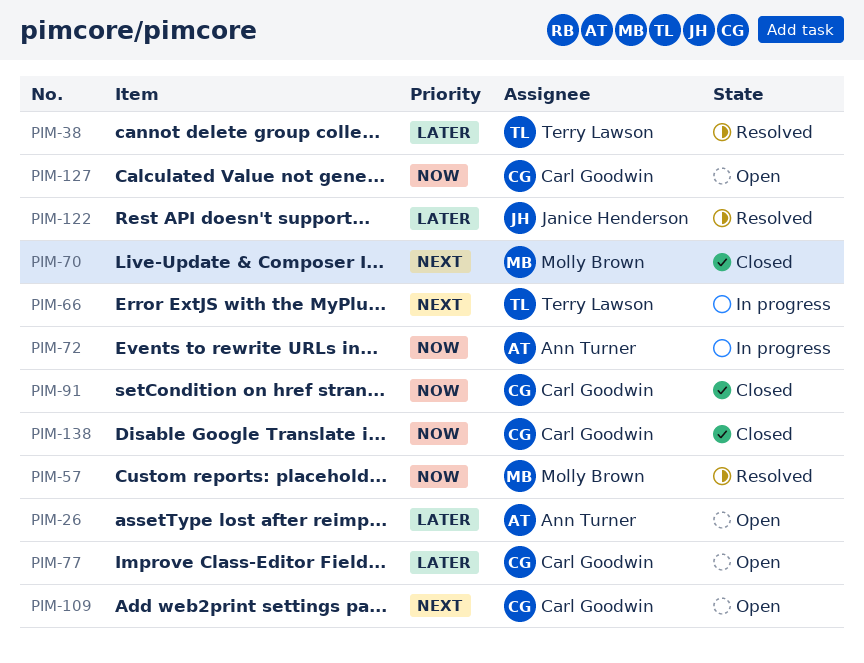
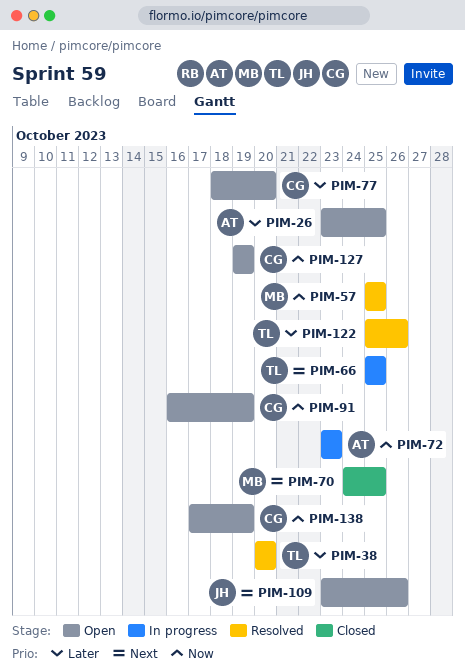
PIM-91, status: Closed -> Open
PIM-109, owner: Carl Goodwin -> Janice Henderson
PIM-122, owner: Janice Henderson -> Terry Lawson
PIM-138, status: Closed -> Open

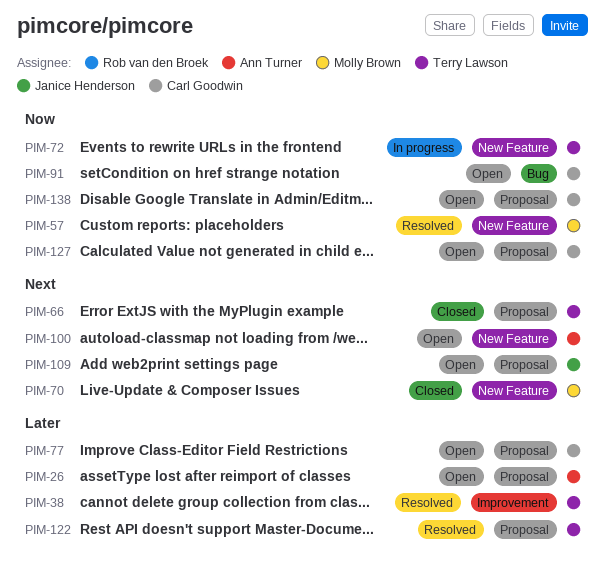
PIM-66, status: In progress -> Closed
PIM-72, owner: Ann Turner -> Terry Lawson
PIM-100: none -> present

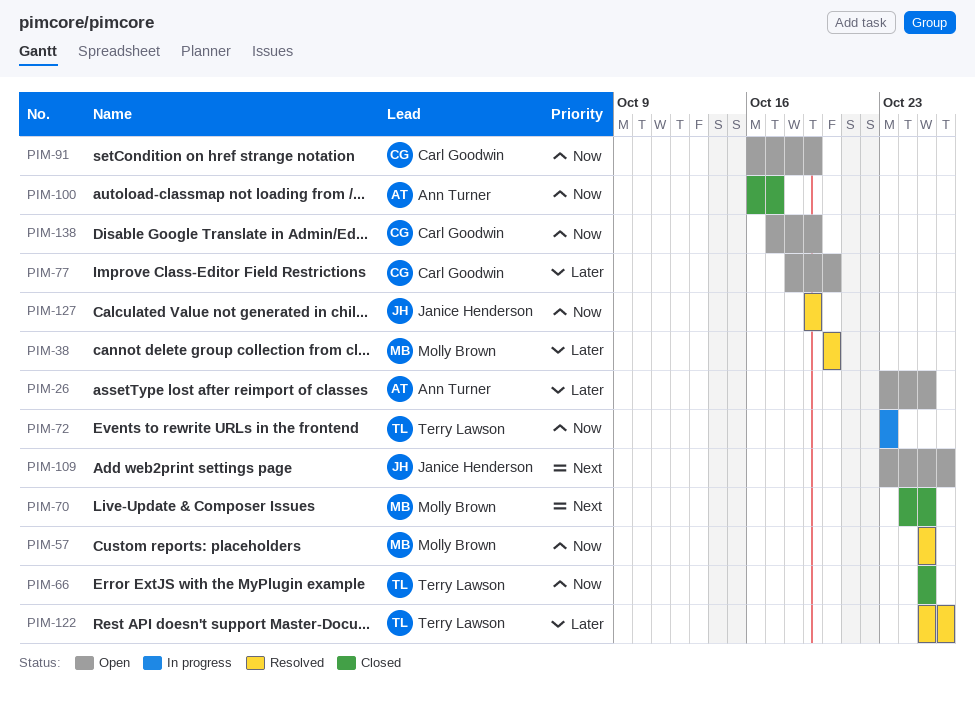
PIM-38, owner: Terry Lawson -> Molly Brown
PIM-66, priority: Next -> Now
PIM-100, status: Open -> Closed
PIM-100, priority: Next -> Now
PIM-127, status: Open -> Resolved
PIM-127, owner: Carl Goodwin -> Janice Henderson

